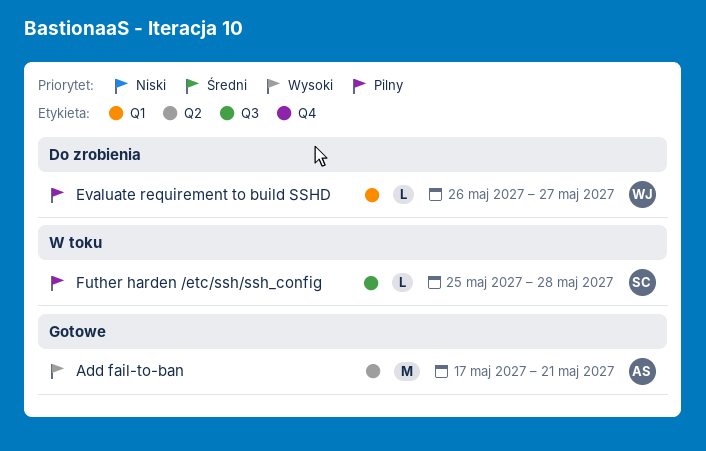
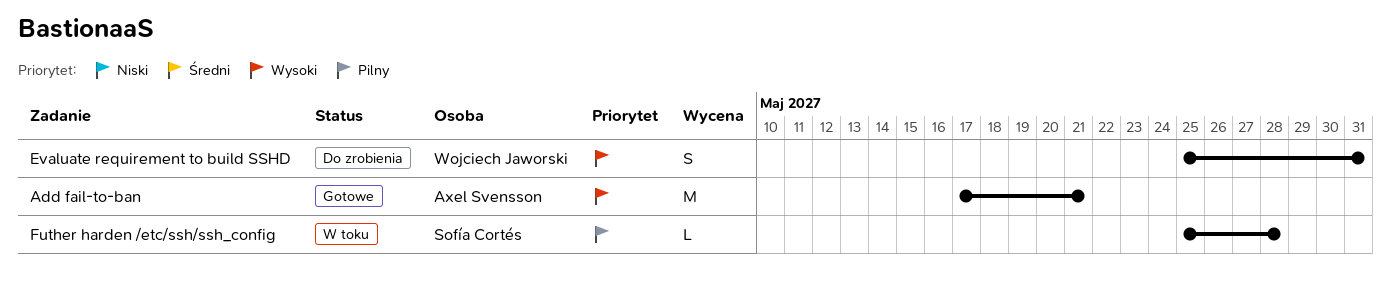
Evaluate requirement to build SSHD, priority: Pilny -> Wysoki
Evaluate requirement to build SSHD, estimate: L -> S
Evaluate requirement to build SSHD, start: May 26 -> May 25
Evaluate requirement to build SSHD, due: May 27 -> May 31

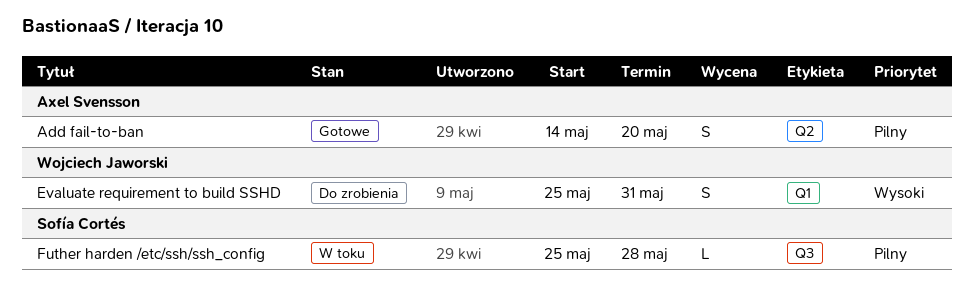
Add fail-to-ban, priority: Wysoki -> Pilny
Add fail-to-ban, estimate: M -> S
Add fail-to-ban, start: May 17 -> May 14
Add fail-to-ban, due: May 21 -> May 20

